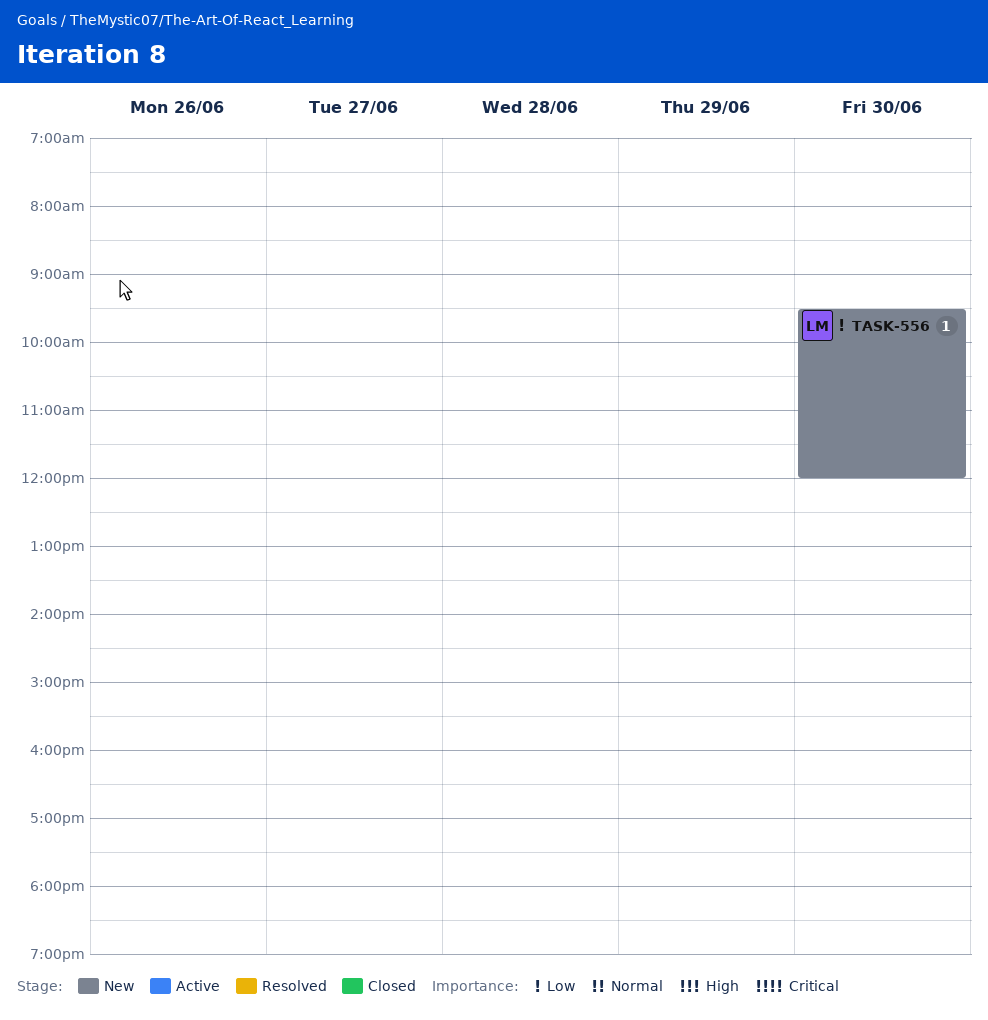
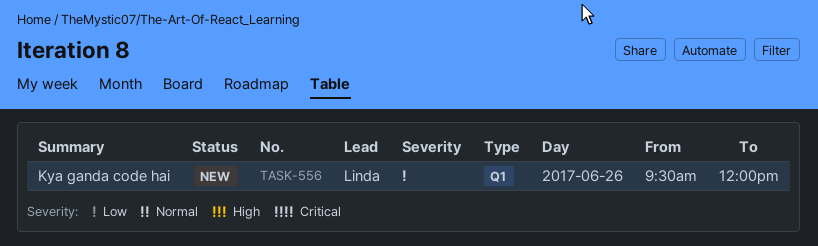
TASK-556, day: Jun 30 -> Jun 26

